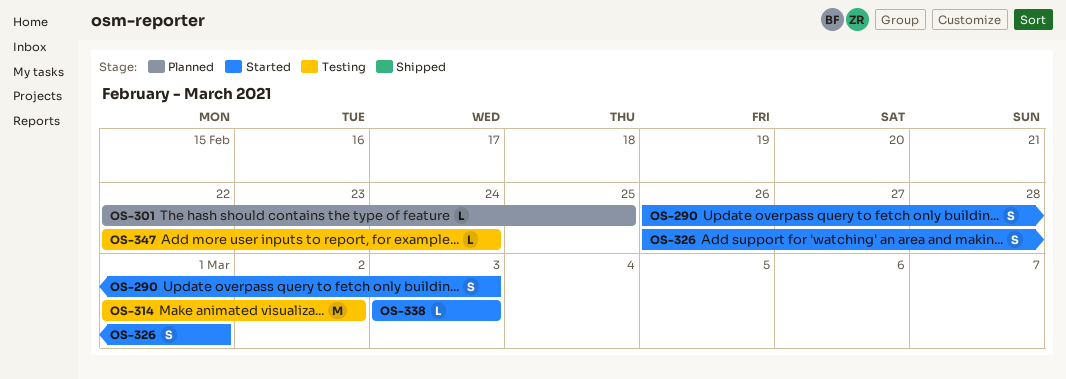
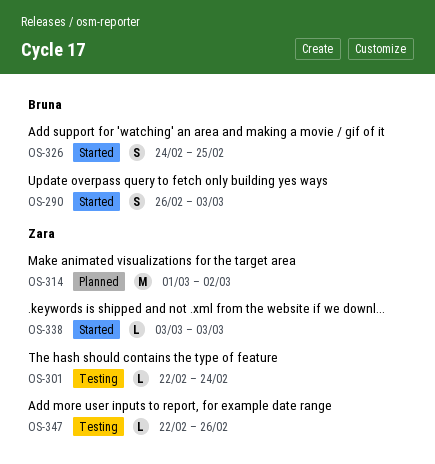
OS-301, status: Planned -> Testing
OS-301, due: Feb 25 -> Feb 24
OS-314, status: Testing -> Planned
OS-326, start: Feb 26 -> Feb 24
OS-326, due: Mar 1 -> Feb 25
OS-347, due: Feb 24 -> Feb 26

